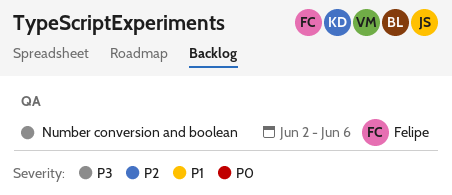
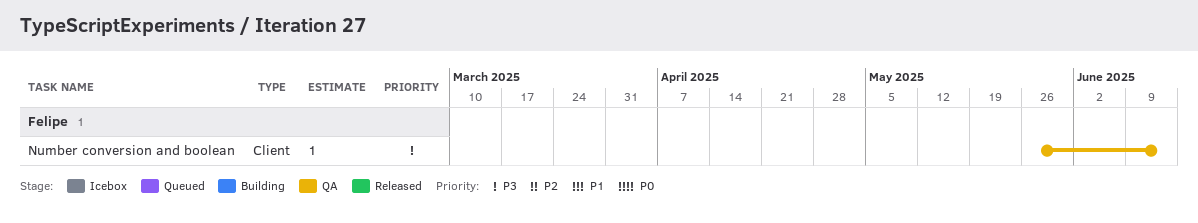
Number conversion and boolean, start: Jun 2 -> May 26
Number conversion and boolean, due: Jun 6 -> Jun 13

